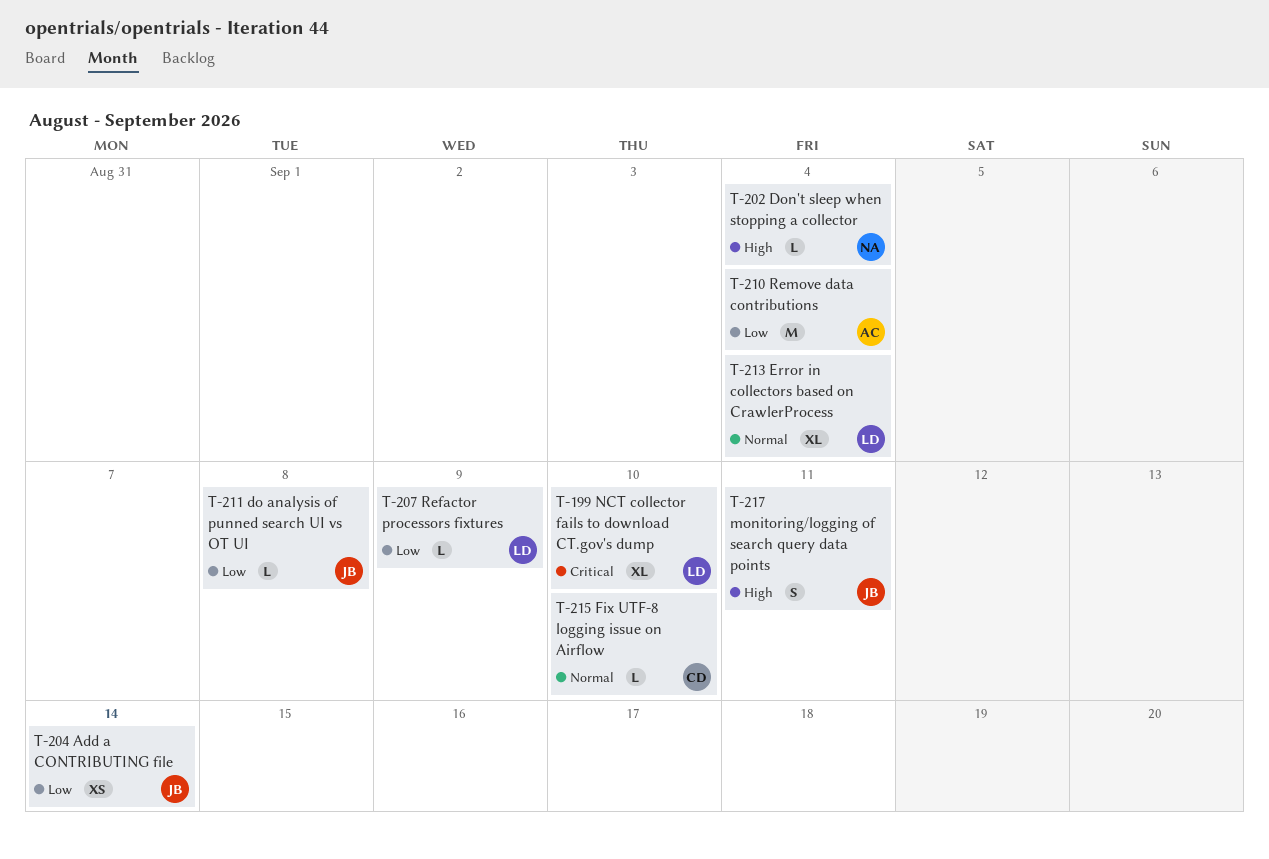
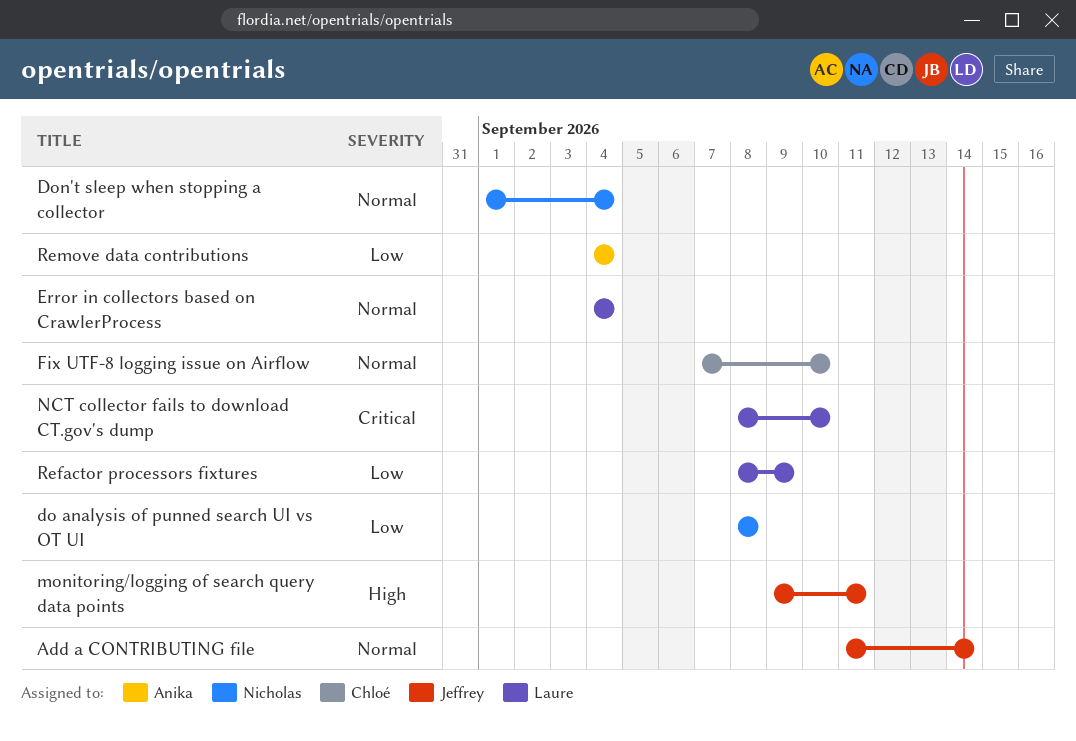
Add a CONTRIBUTING file, priority: Low -> Normal
do analysis of punned search UI vs OT UI, owner: Jeffrey -> Nicholas
Don't sleep when stopping a collector, priority: High -> Normal

